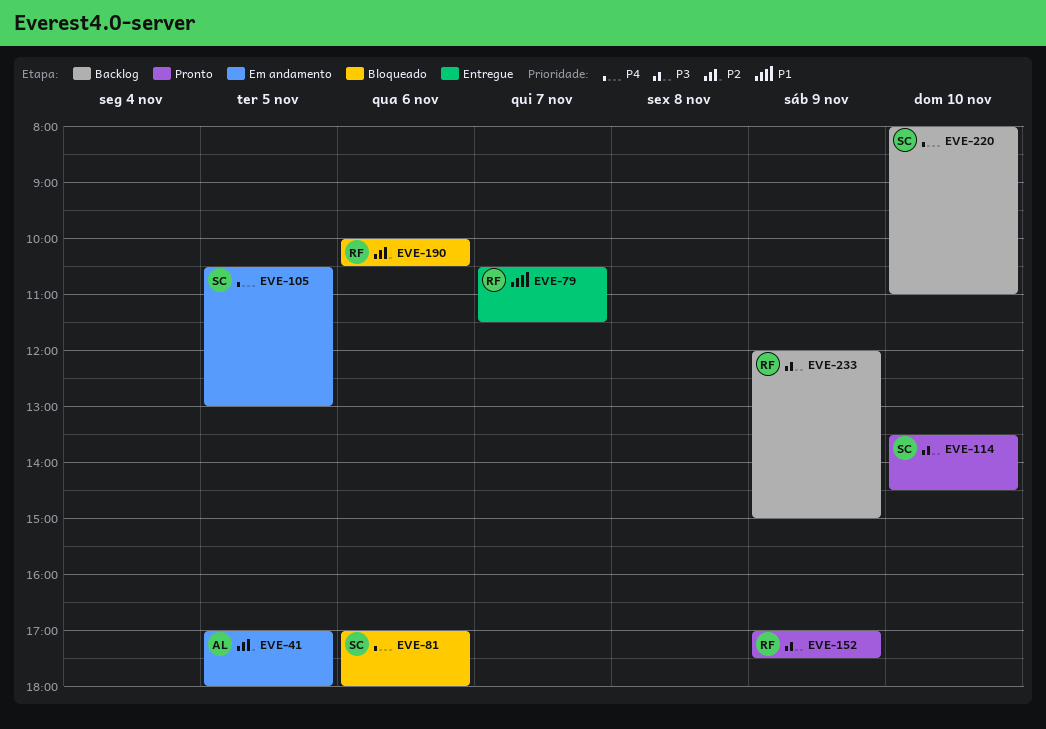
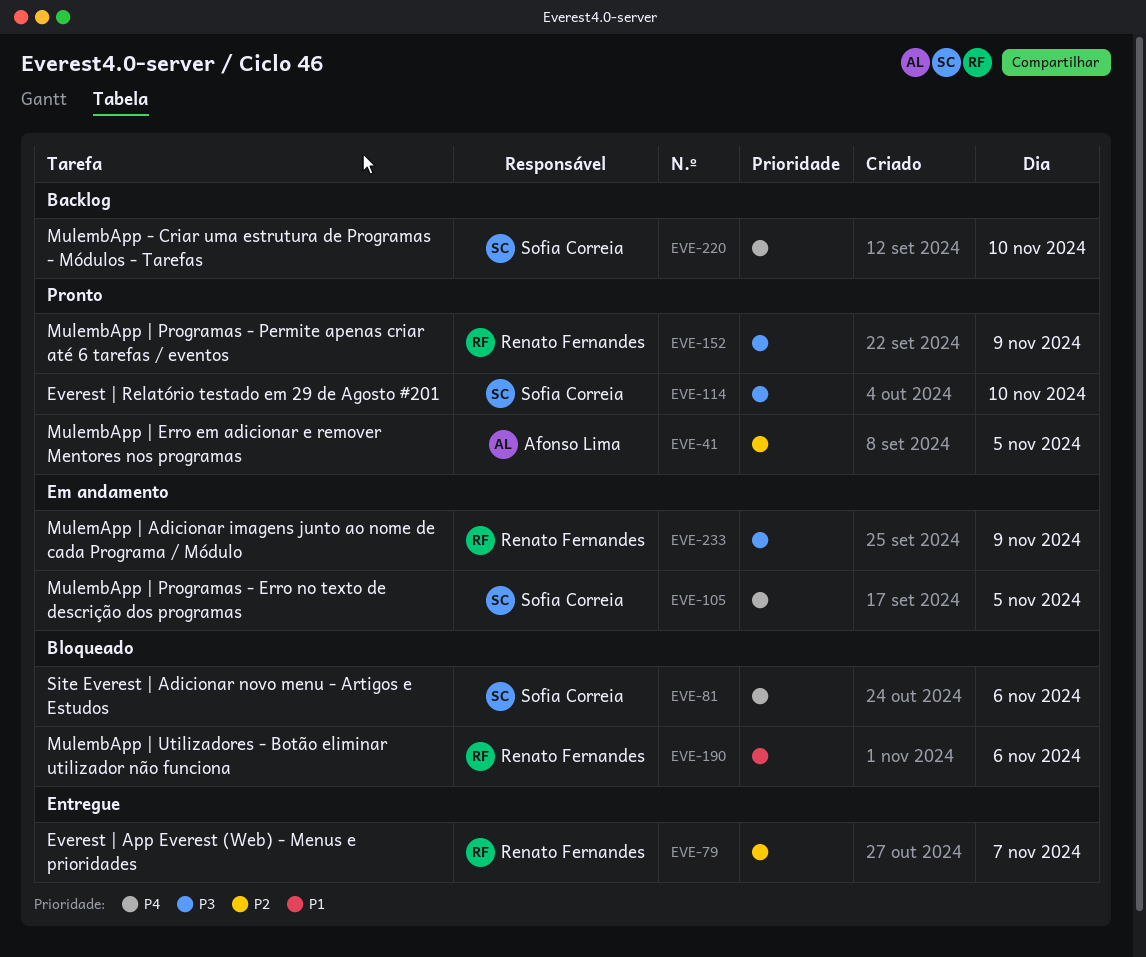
EVE-41, status: Em andamento -> Pronto
EVE-79, priority: P1 -> P2
EVE-190, priority: P2 -> P1
EVE-233, status: Backlog -> Em andamento

